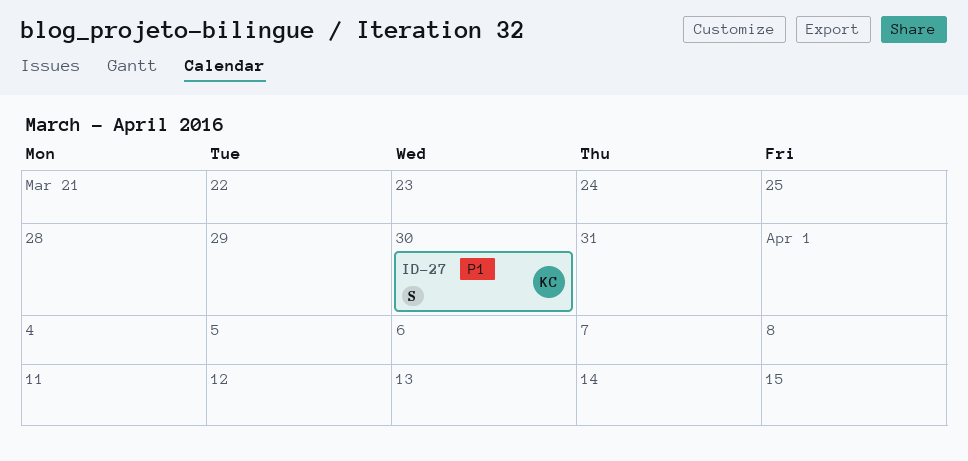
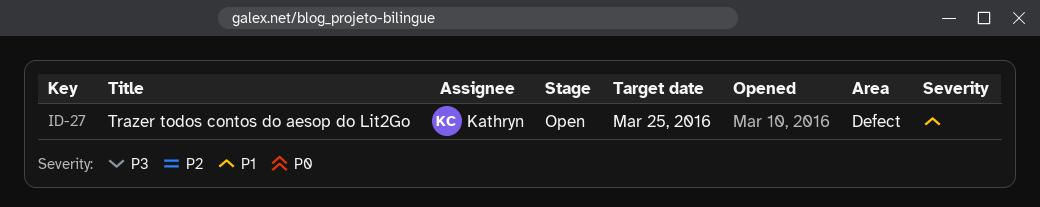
ID-27, due: Mar 30 -> Mar 25

